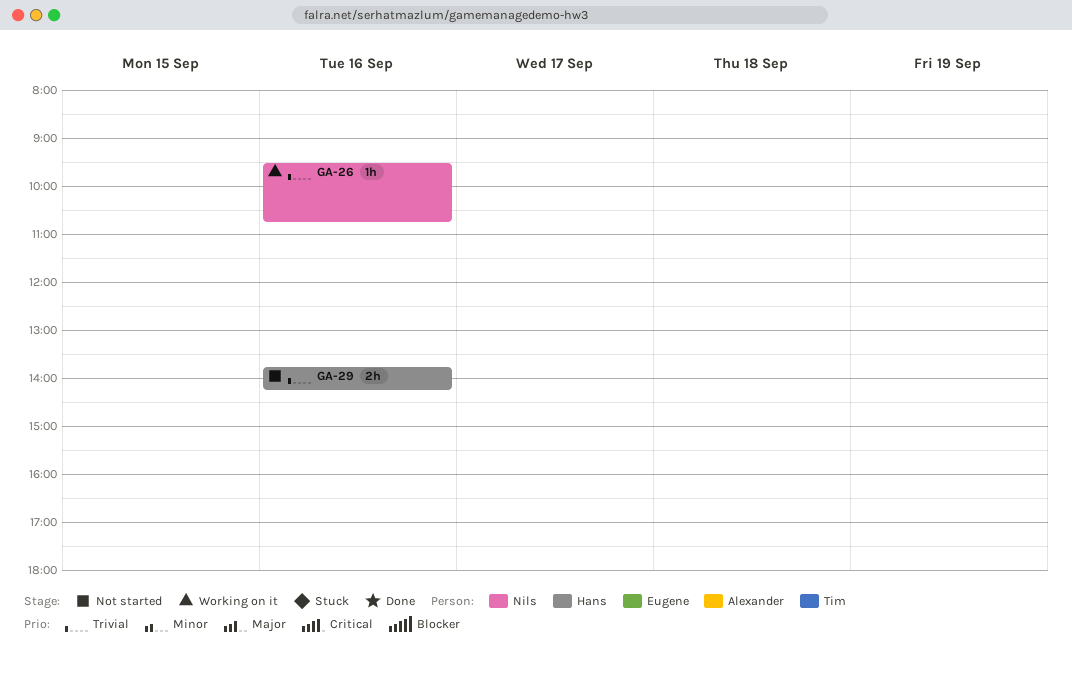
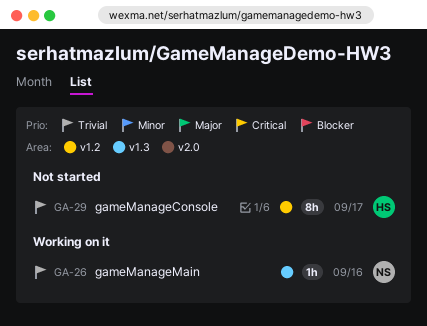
GA-29, estimate: 2h -> 8h
GA-29, day: Sep 16 -> Sep 17

